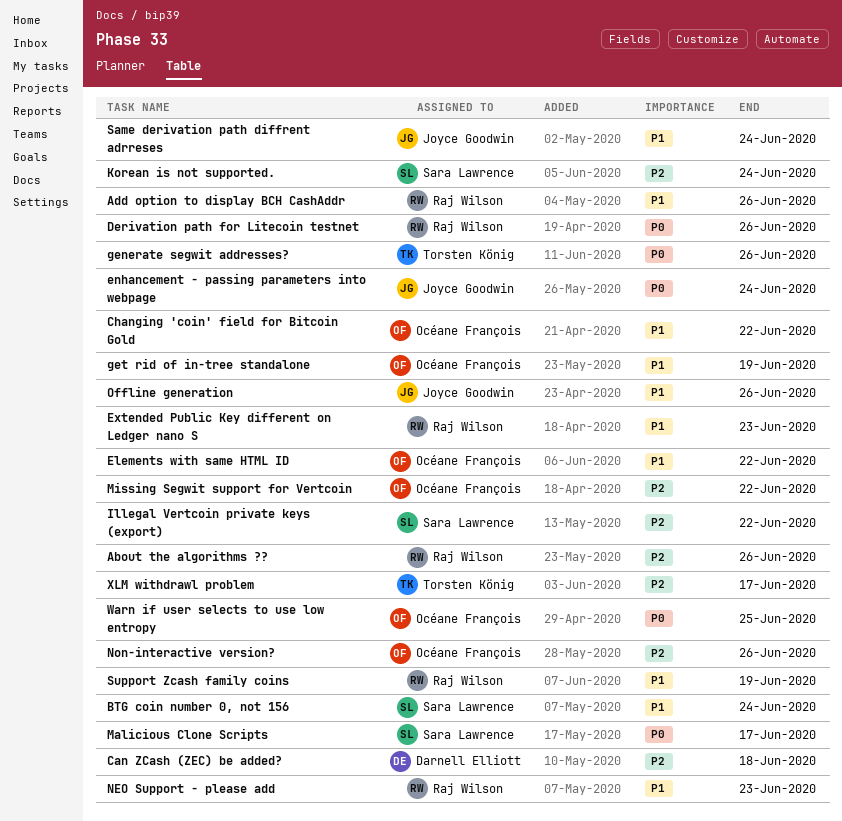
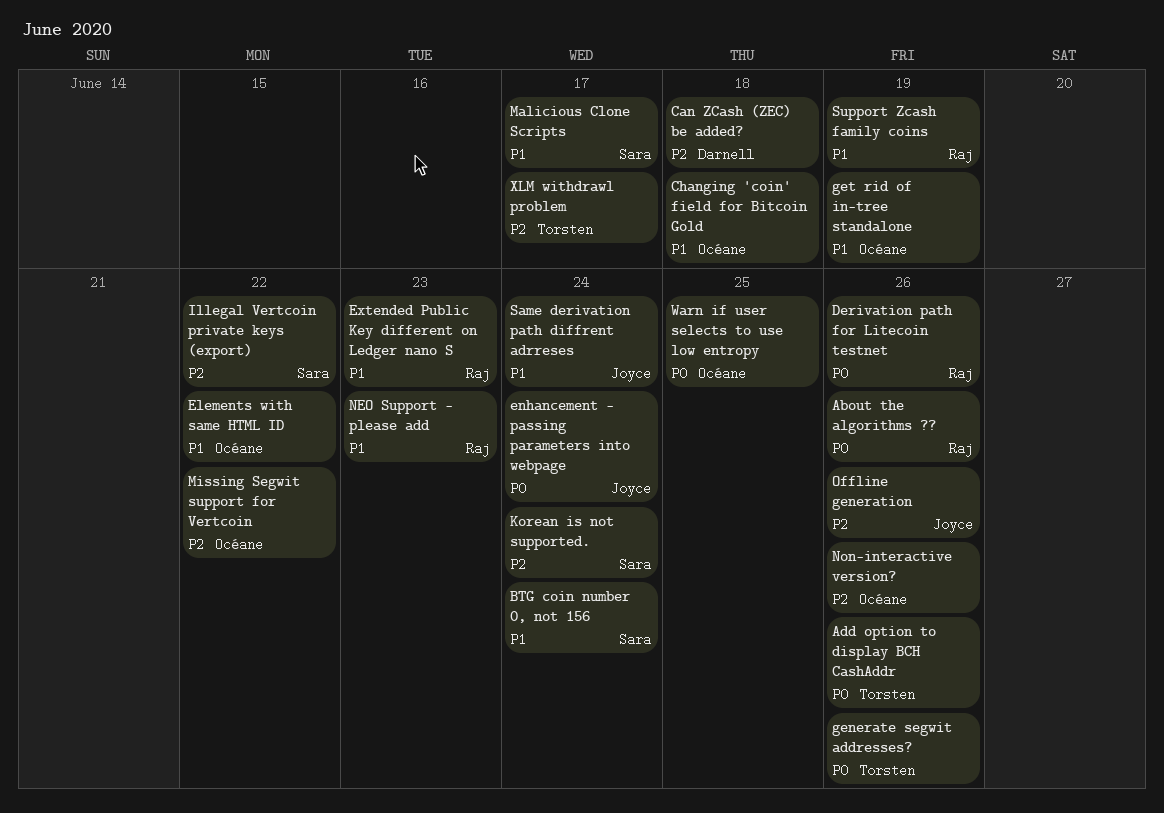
About the algorithms ??, priority: P2 -> P0
Add option to display BCH CashAddr, owner: Raj Wilson -> Torsten König
Add option to display BCH CashAddr, priority: P1 -> P0
Changing 'coin' field for Bitcoin Gold, due: Jun 22 -> Jun 18
Malicious Clone Scripts, priority: P0 -> P1
Offline generation, priority: P1 -> P2

